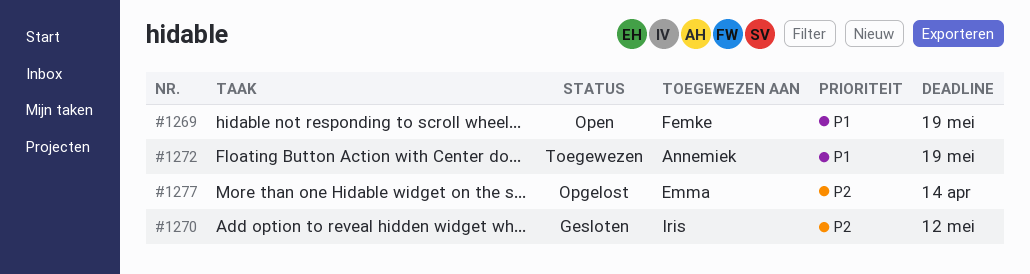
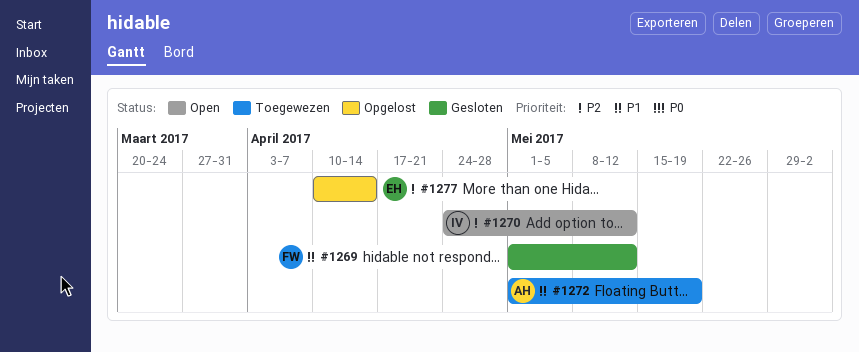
#1269, status: Open -> Gesloten
#1269, due: May 19 -> May 12
#1270, status: Gesloten -> Open

